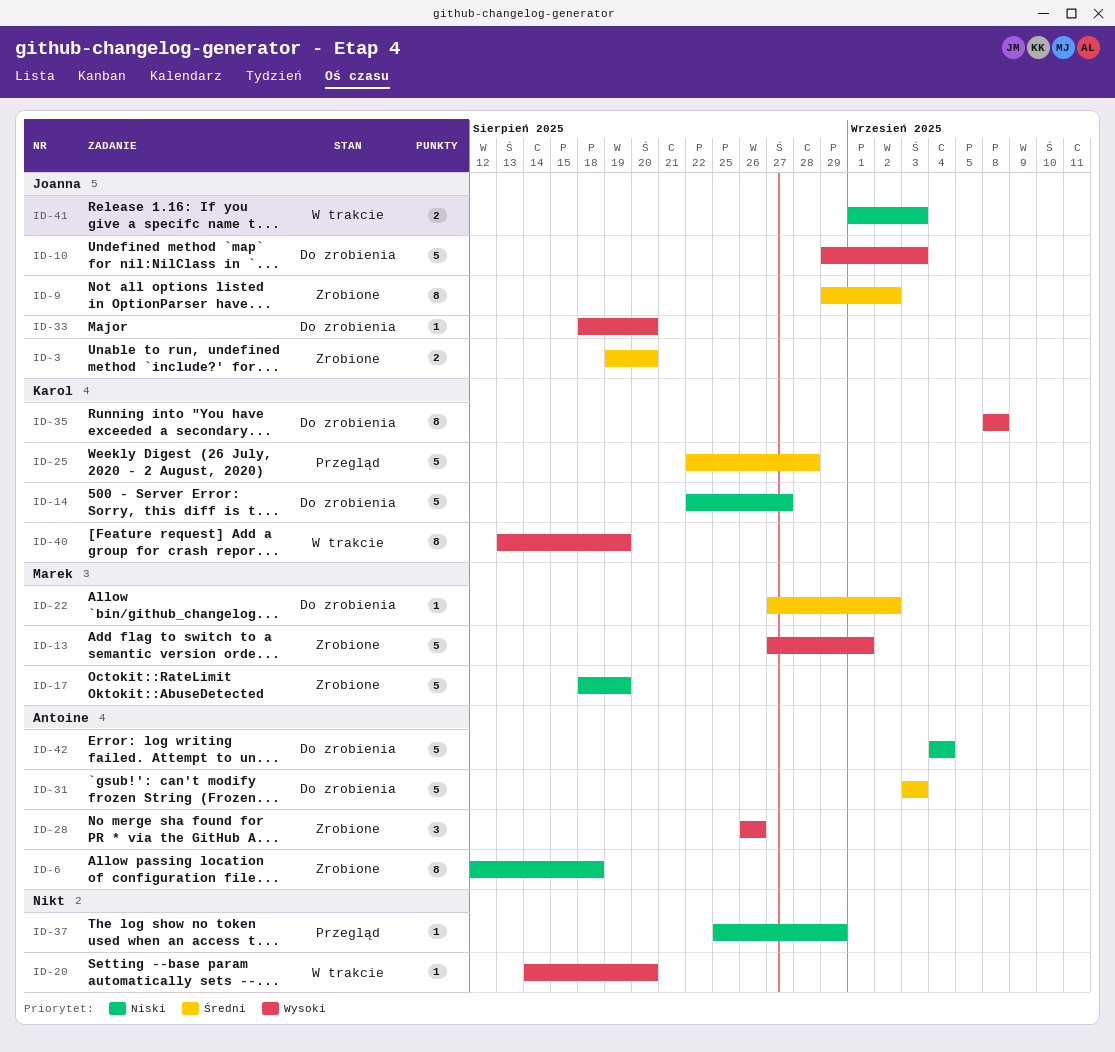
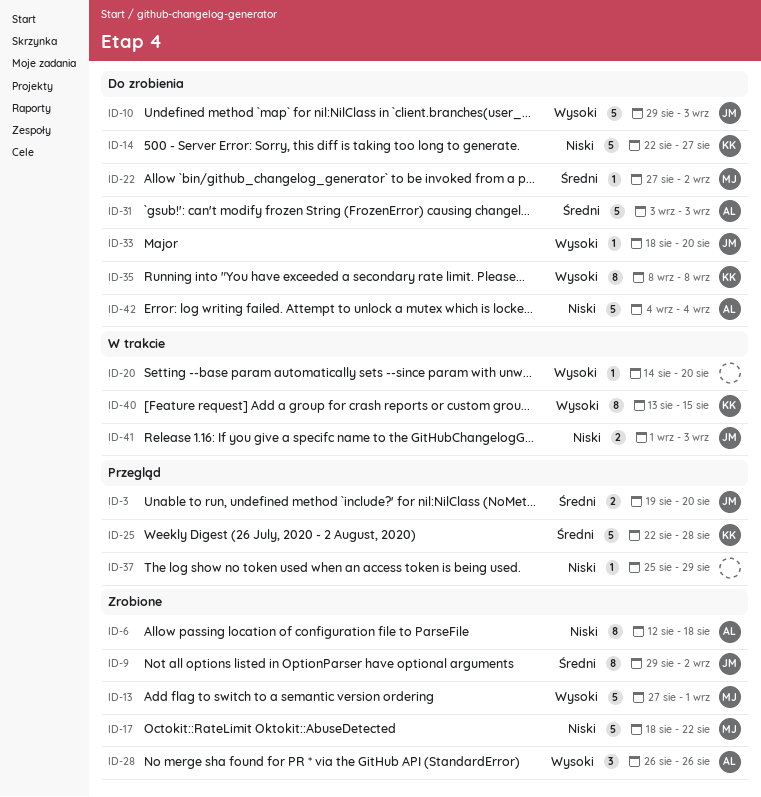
ID-3, status: Zrobione -> Przegląd
ID-17, due: Aug 19 -> Aug 22
ID-40, due: Aug 19 -> Aug 15

